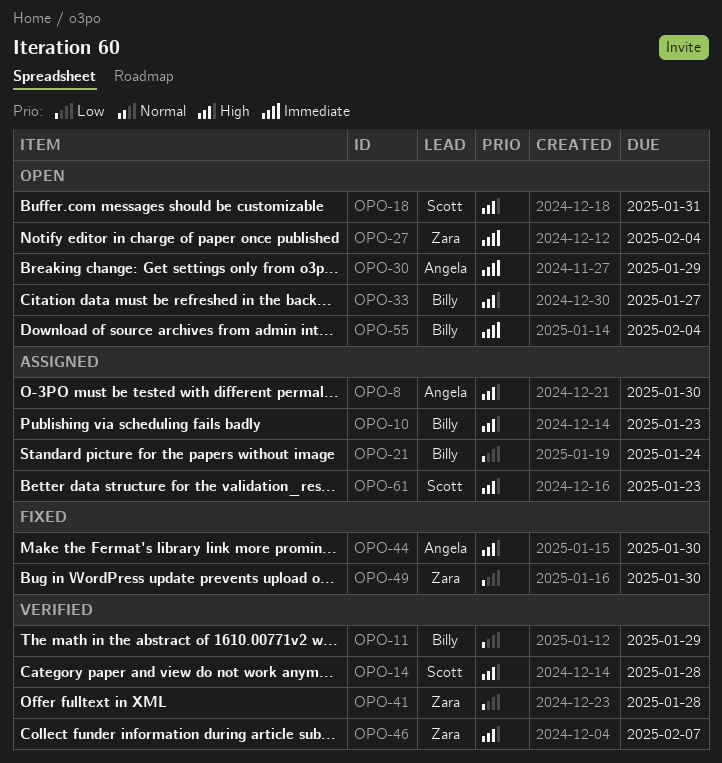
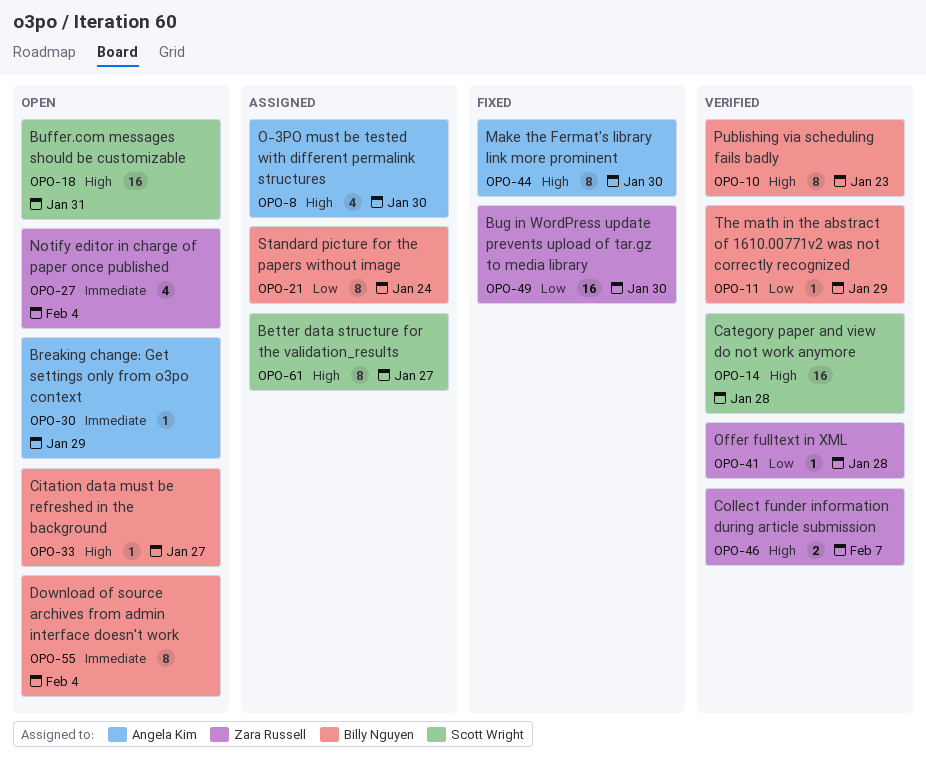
OPO-10, status: Assigned -> Verified
OPO-61, due: Jan 23 -> Jan 27

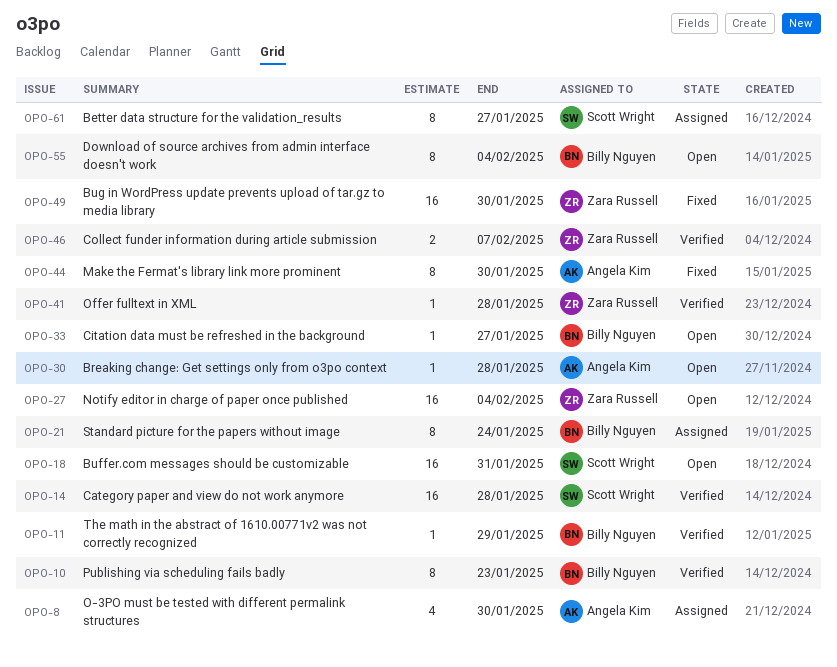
OPO-27, estimate: 4 -> 16
OPO-30, due: Jan 29 -> Jan 28

